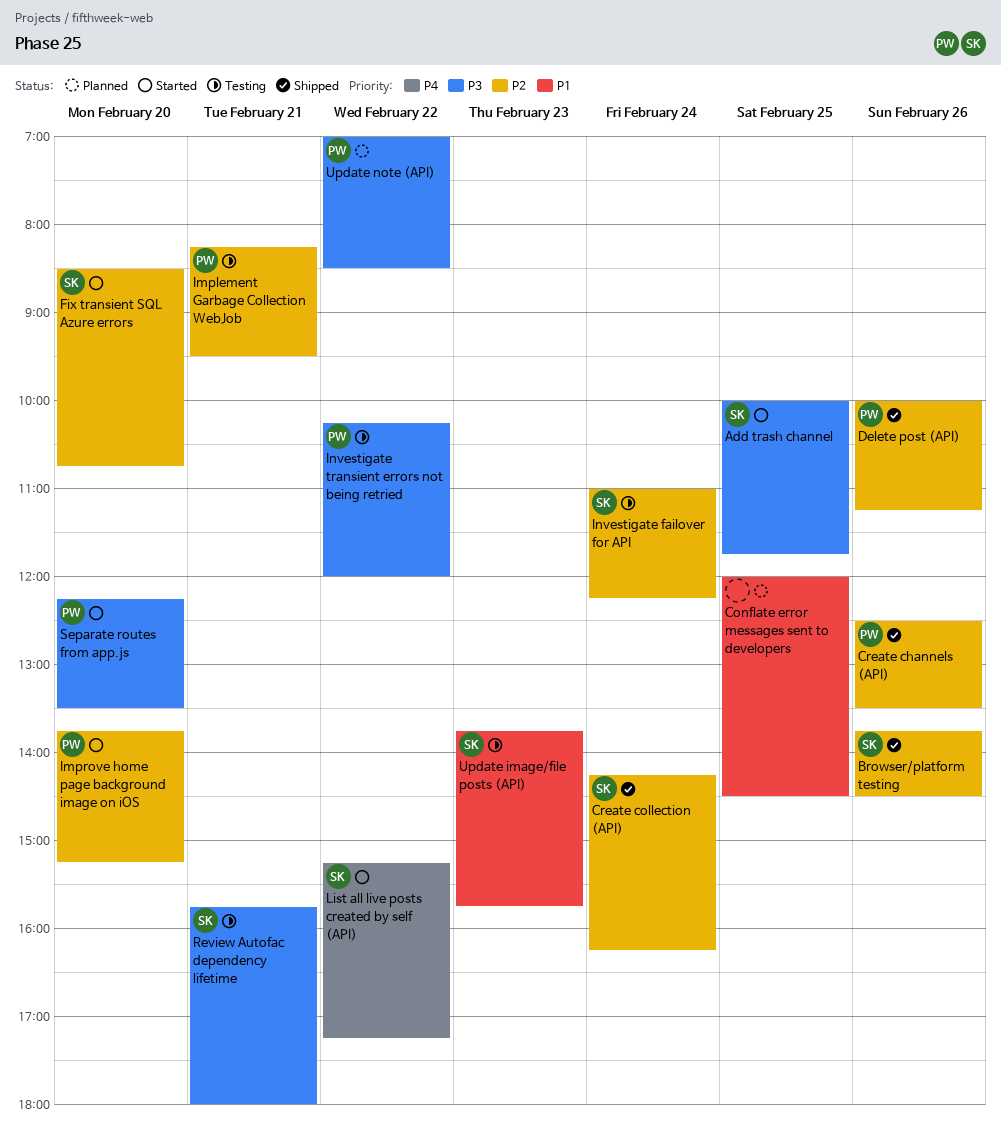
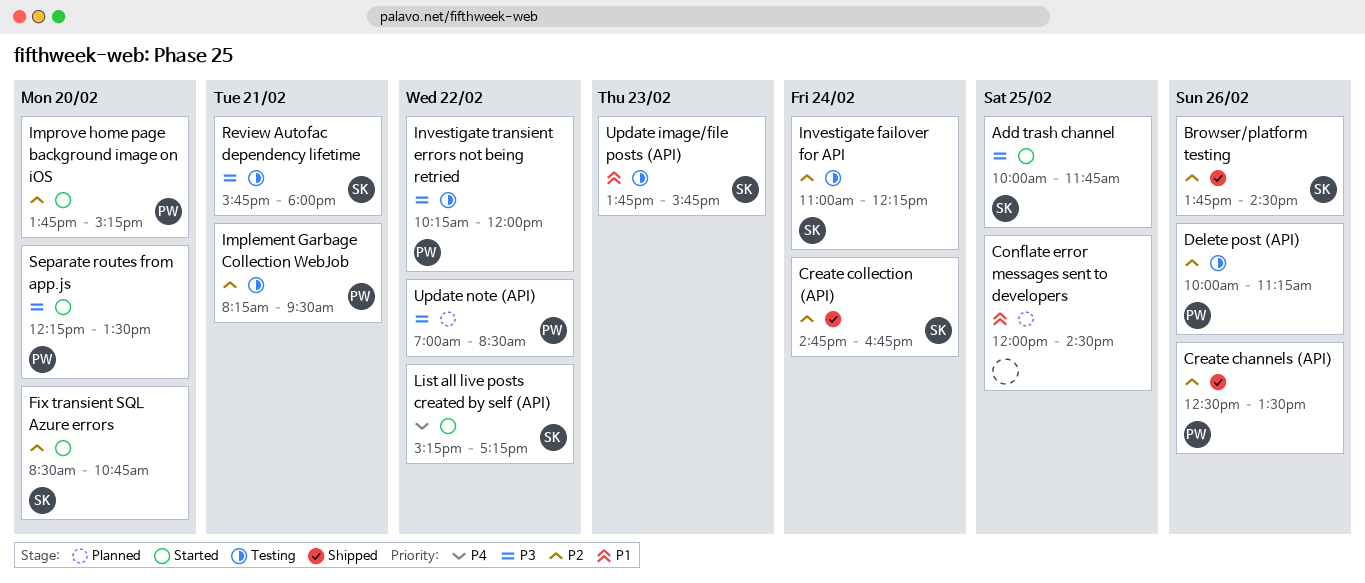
Create collection (API), begins: 14:15 -> 14:45
Create collection (API), ends: 16:15 -> 16:45
Delete post (API), status: Shipped -> Testing

